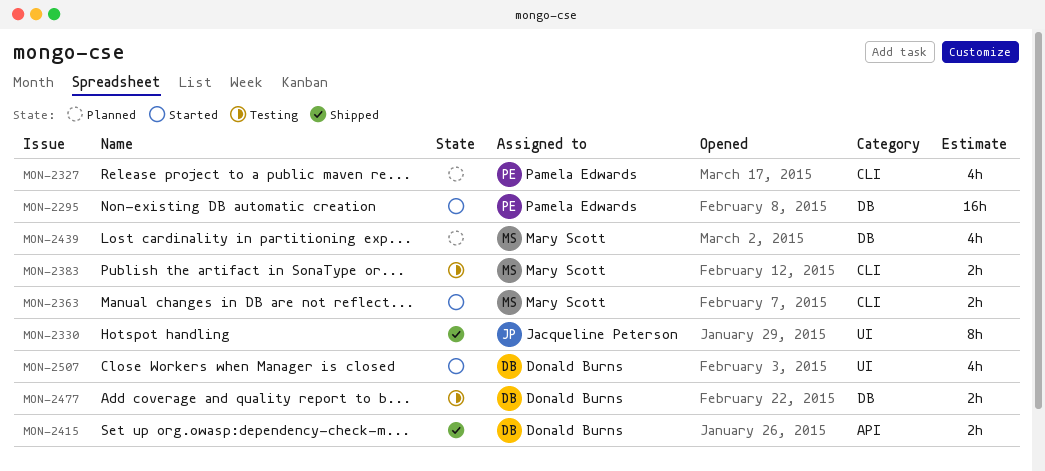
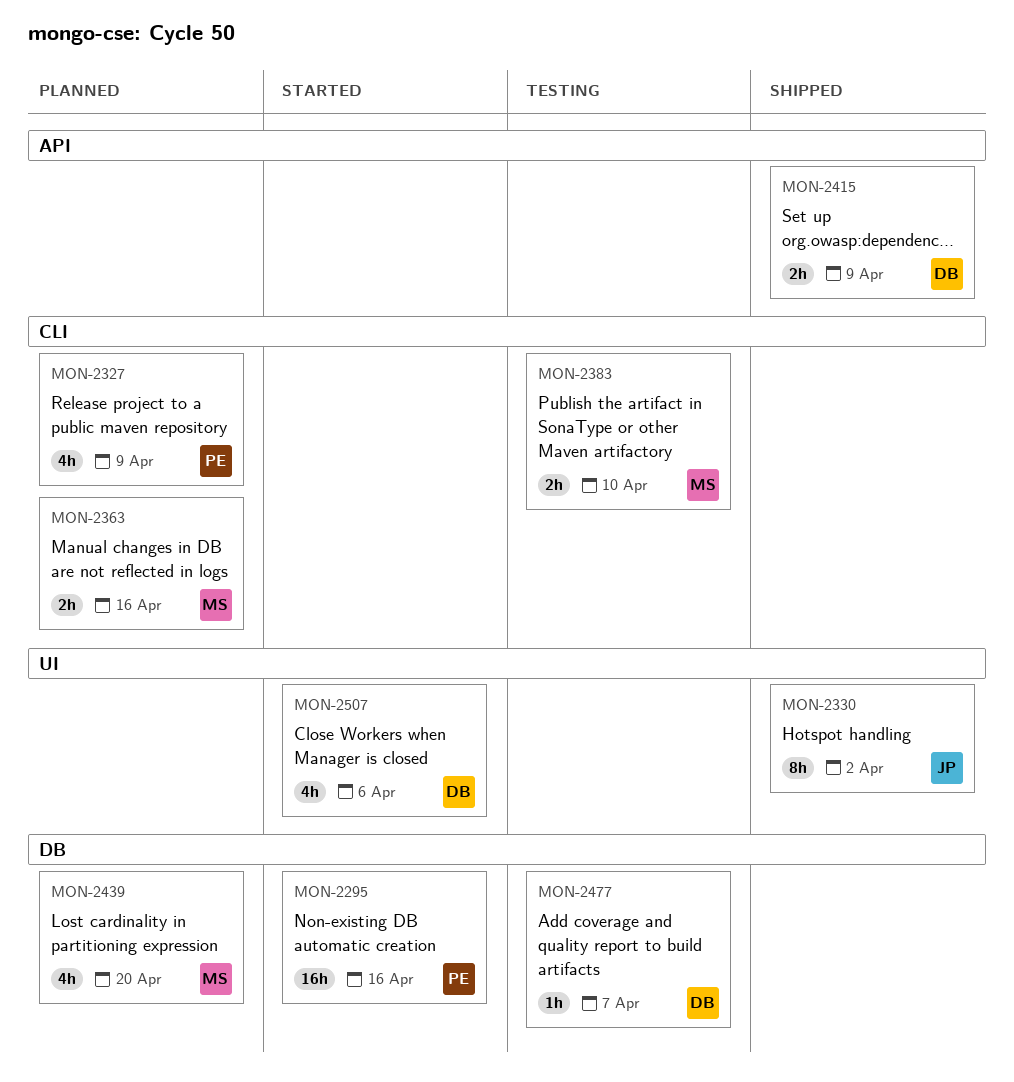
MON-2363, status: Started -> Planned
MON-2477, estimate: 2h -> 1h

